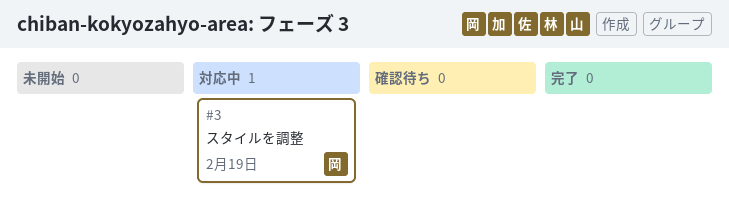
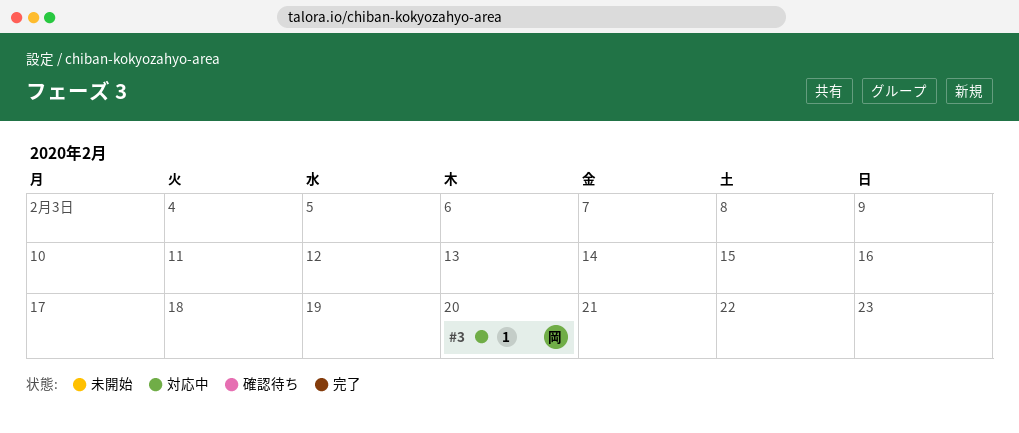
#3, due: Feb 19 -> Feb 20

